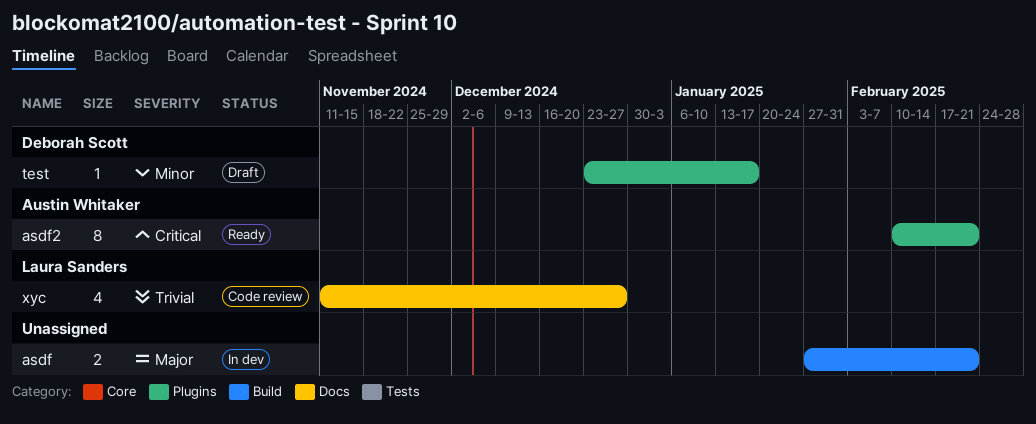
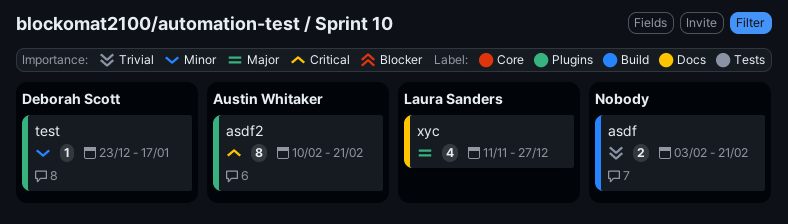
asdf, priority: Major -> Trivial
asdf, start: Jan 27 -> Feb 3
xyc, priority: Trivial -> Major

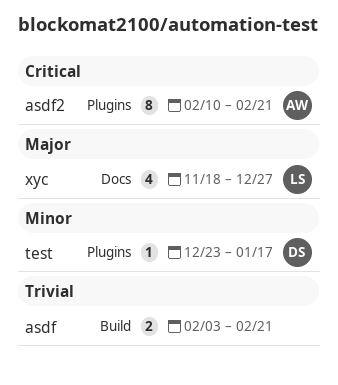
xyc, start: Nov 11 -> Nov 18

